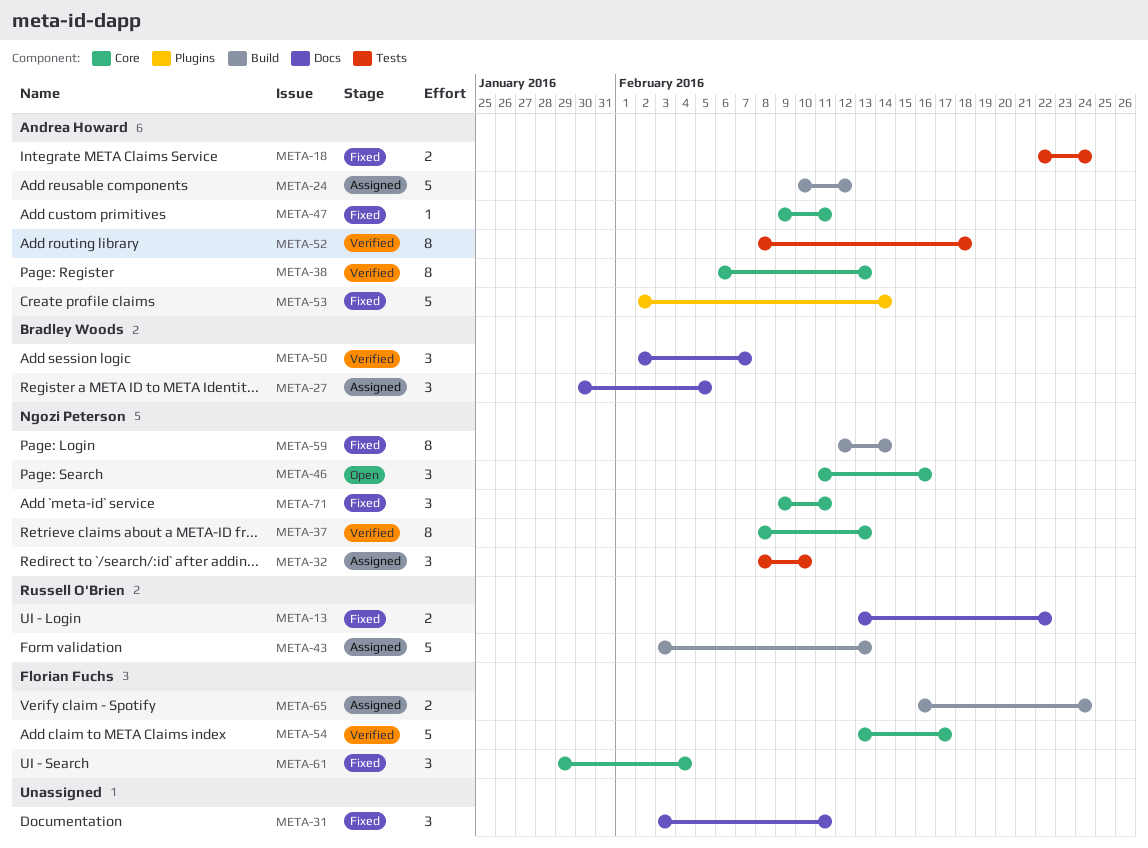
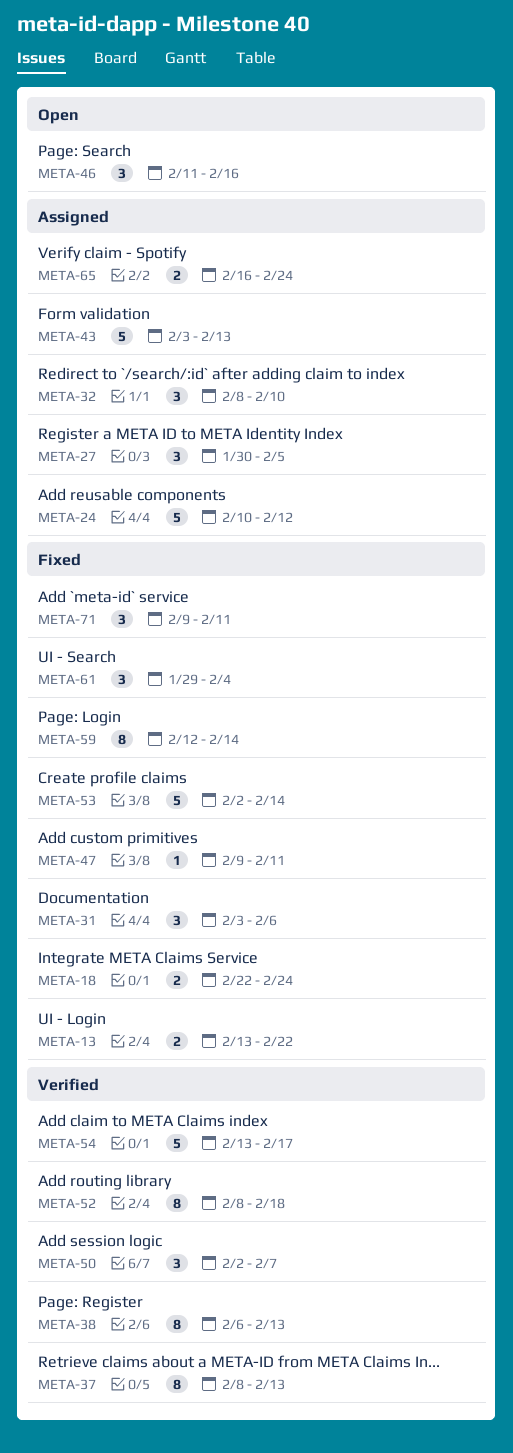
META-31, due: Feb 11 -> Feb 6

